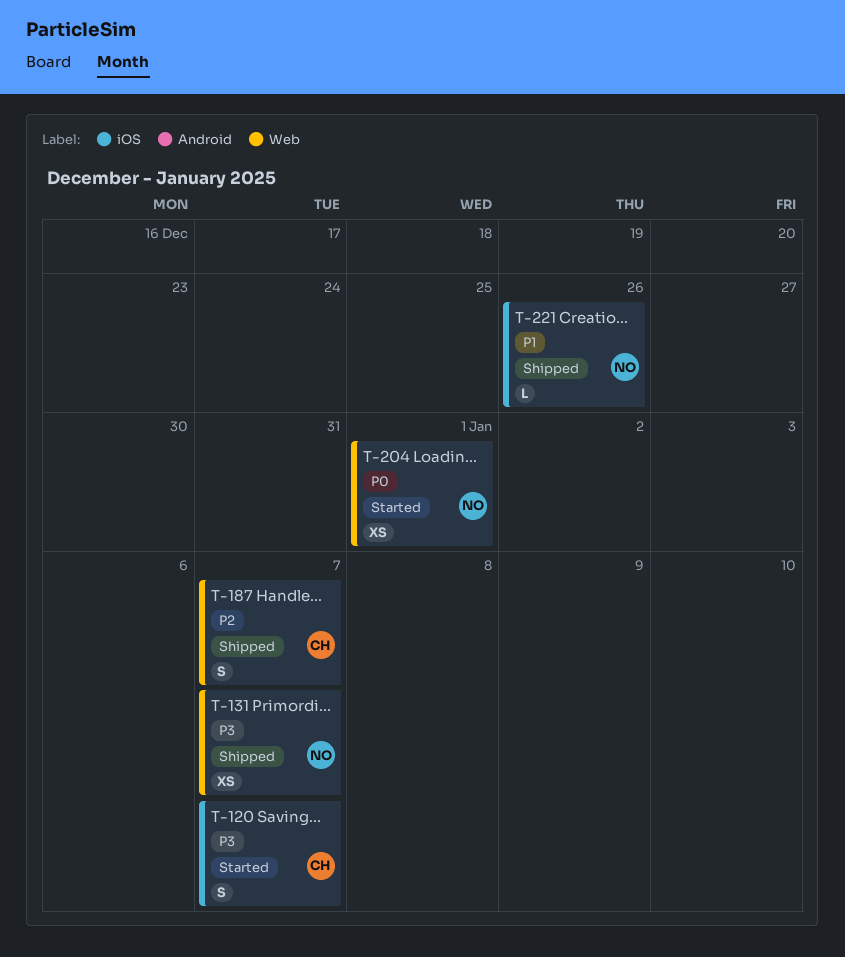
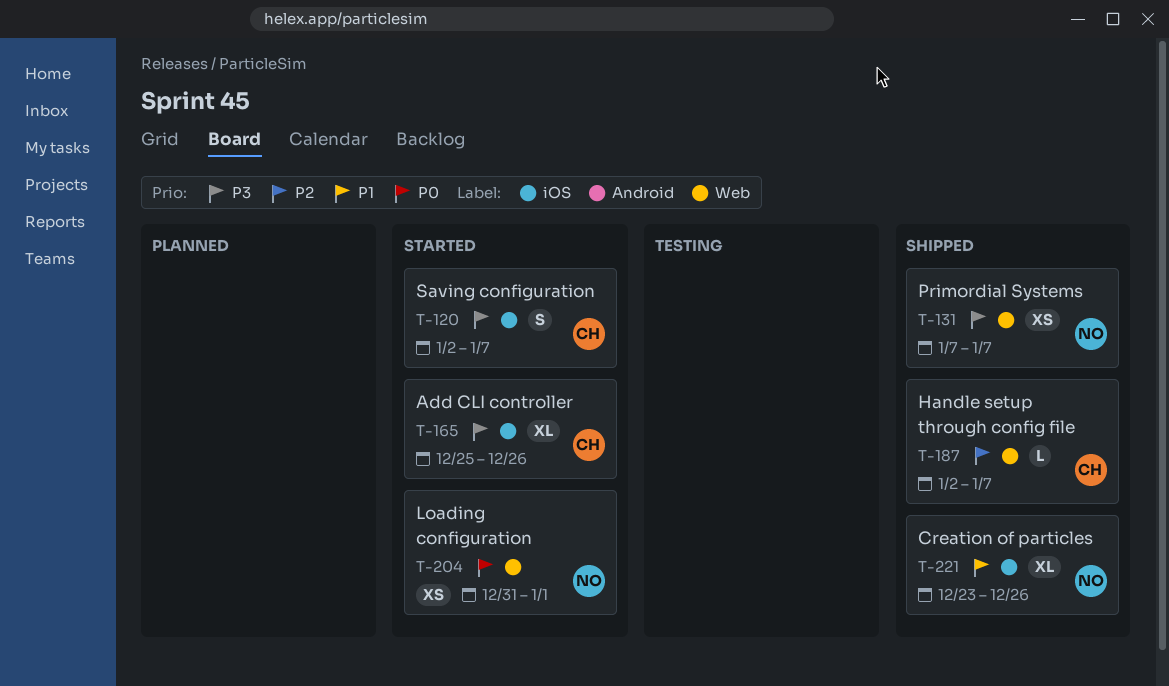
T-165: none -> present
T-187, estimate: S -> L
T-221, estimate: L -> XL

